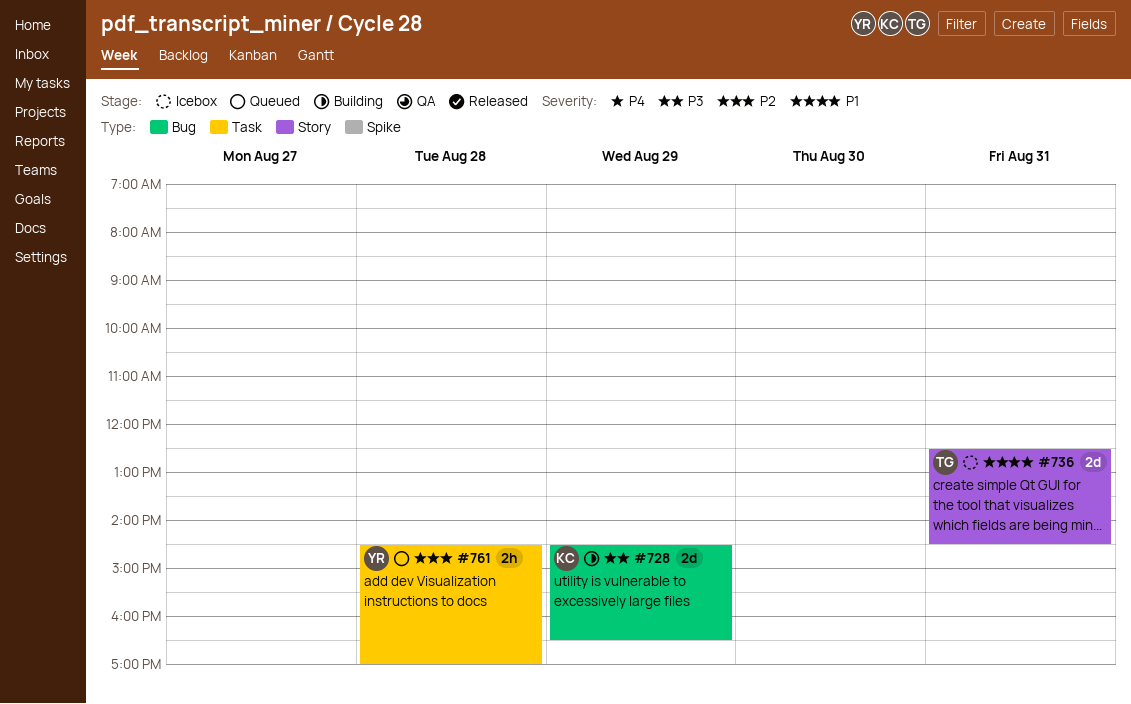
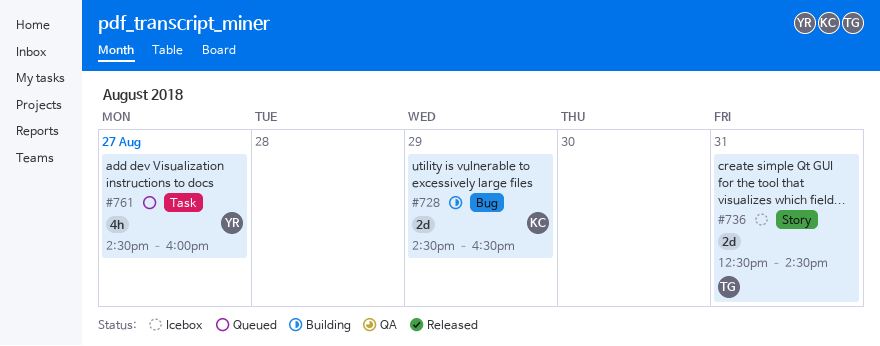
#761, estimate: 2h -> 4h
#761, day: Aug 28 -> Aug 27
#761, ends: 17:00 -> 16:00

